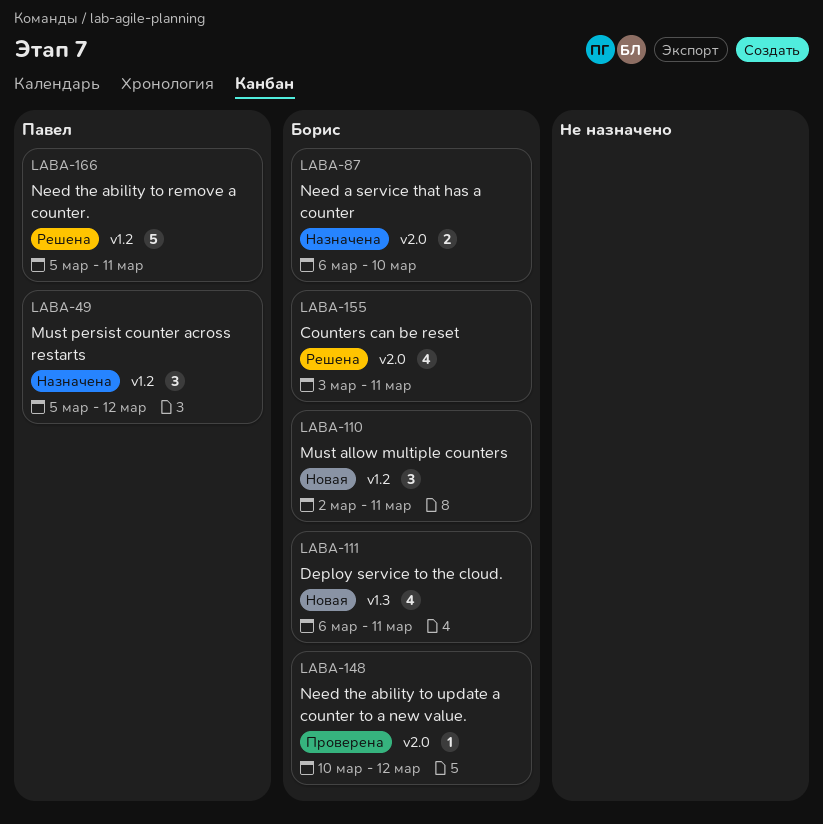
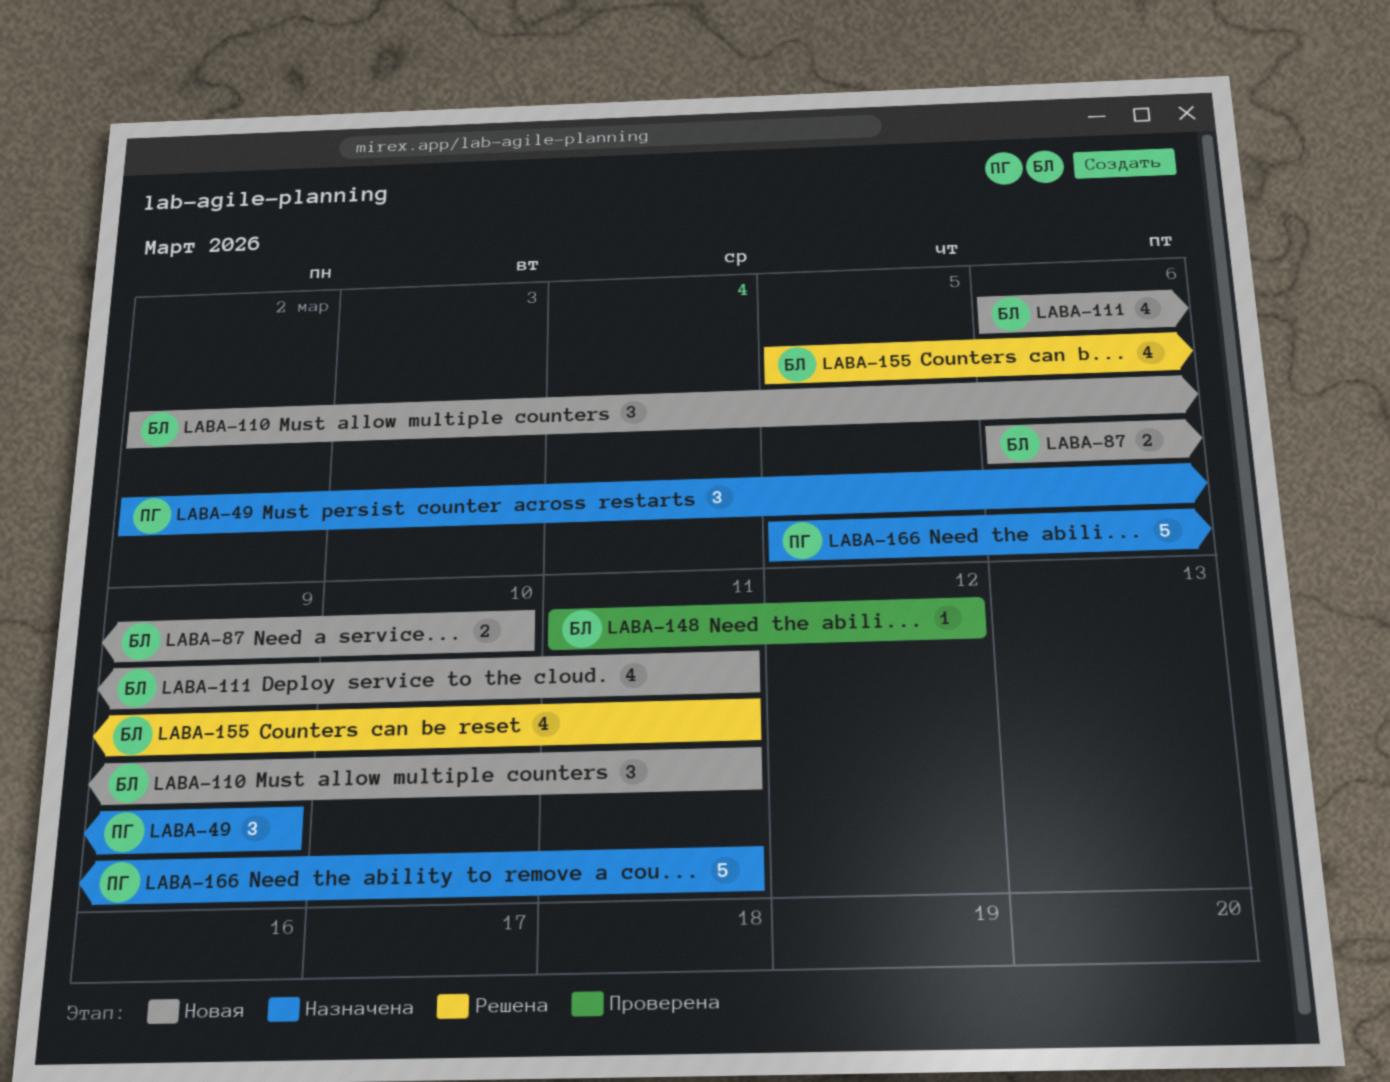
LABA-49, start: Mar 5 -> Mar 2
LABA-49, due: Mar 12 -> Mar 9
LABA-87, status: Назначена -> Новая
LABA-148, start: Mar 10 -> Mar 11
LABA-155, start: Mar 3 -> Mar 5
LABA-166, status: Решена -> Назначена

